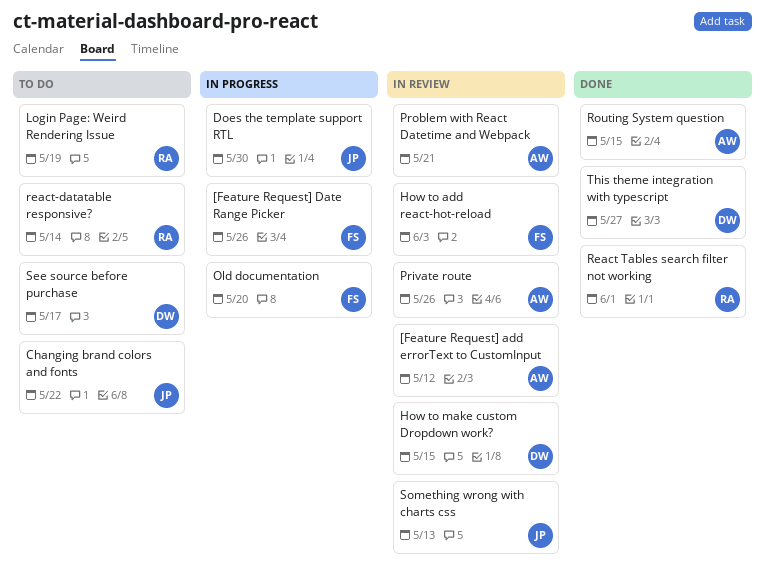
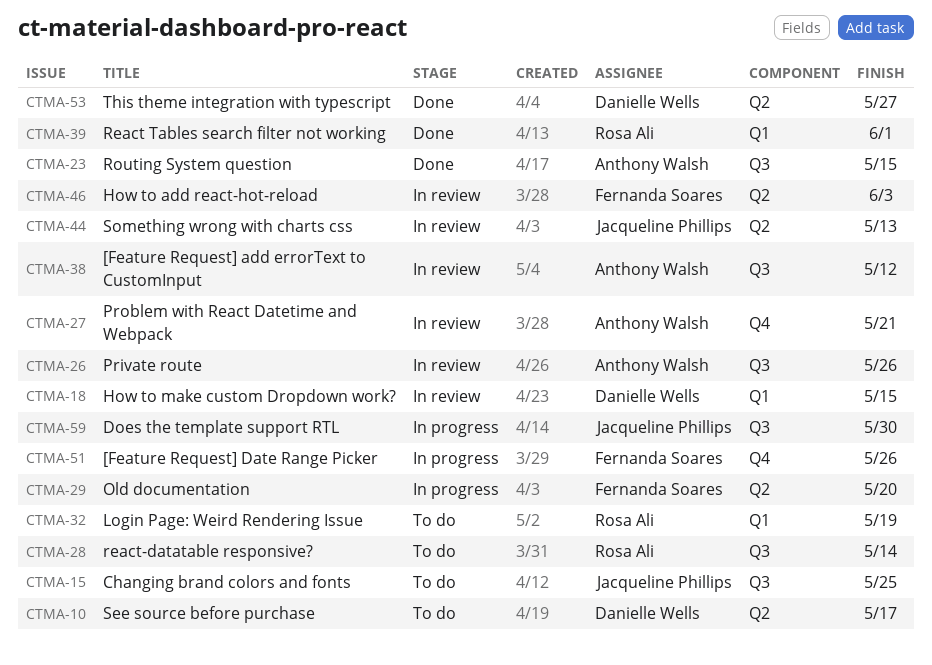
Changing brand colors and fonts, due: May 22 -> May 25

